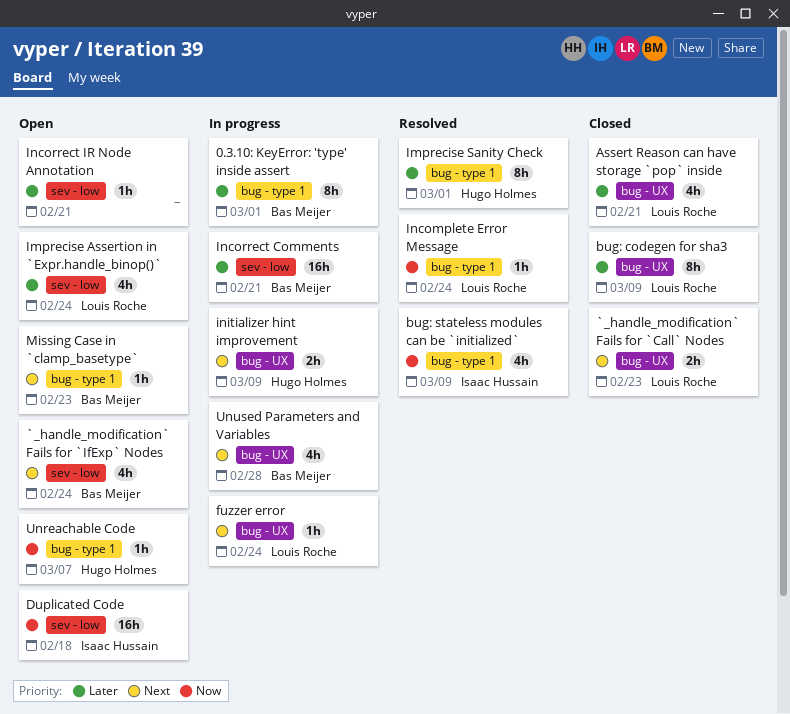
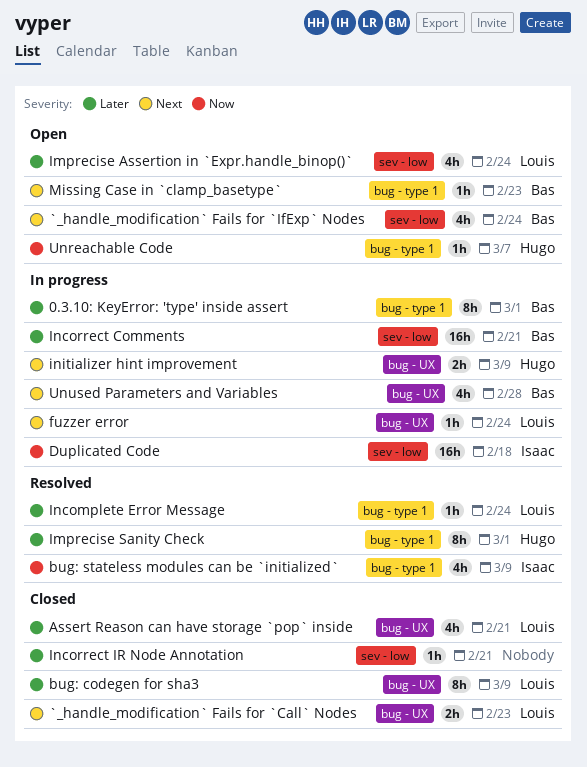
Duplicated Code, status: Open -> In progress
Incomplete Error Message, priority: Now -> Later
Incorrect IR Node Annotation, status: Open -> Closed

